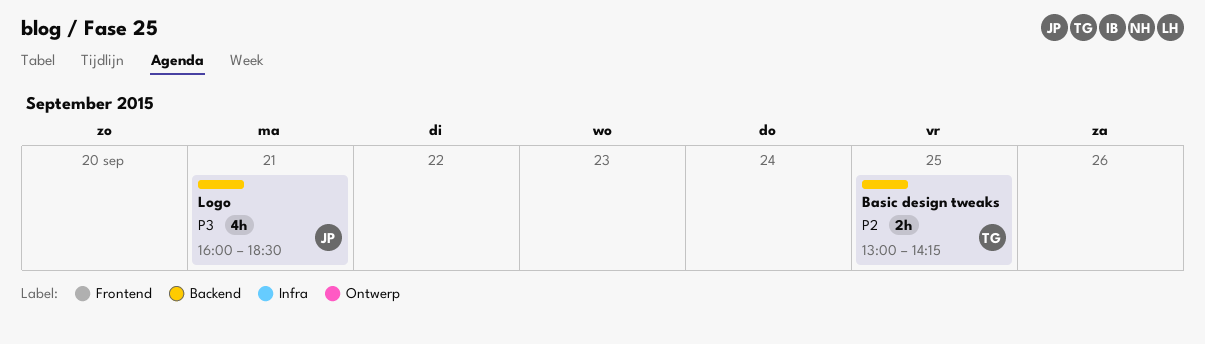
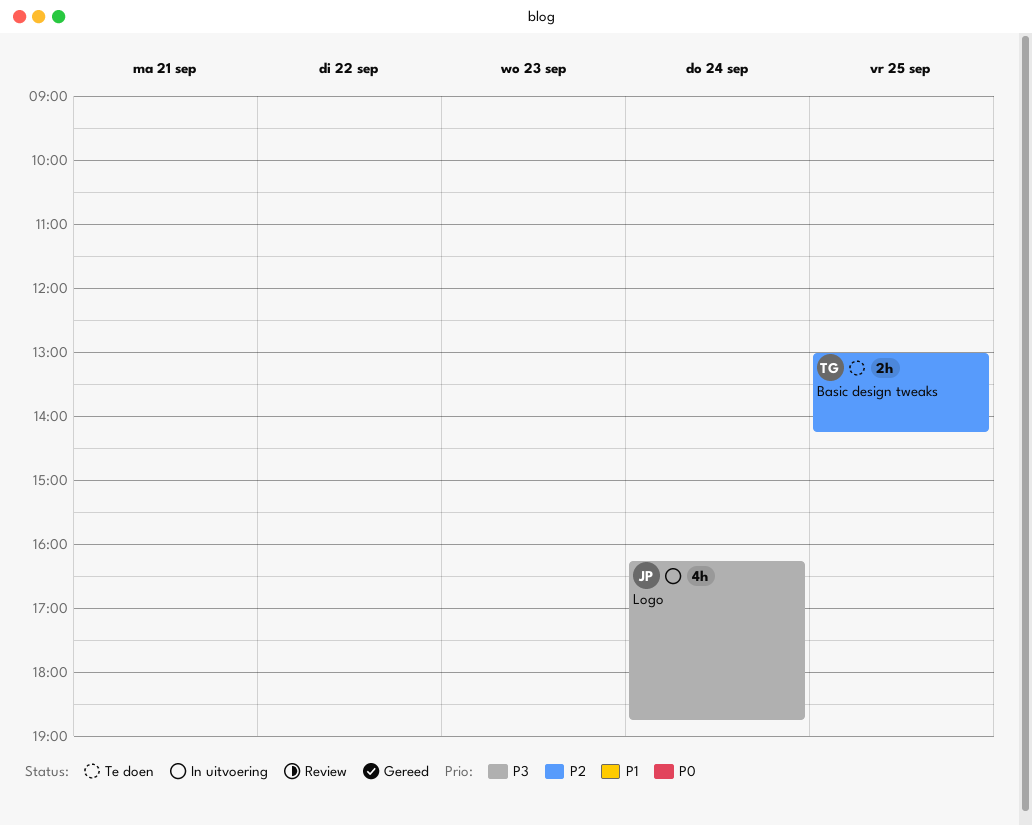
Logo, day: Sep 21 -> Sep 24
Logo, begins: 16:00 -> 16:15
Logo, ends: 18:30 -> 18:45

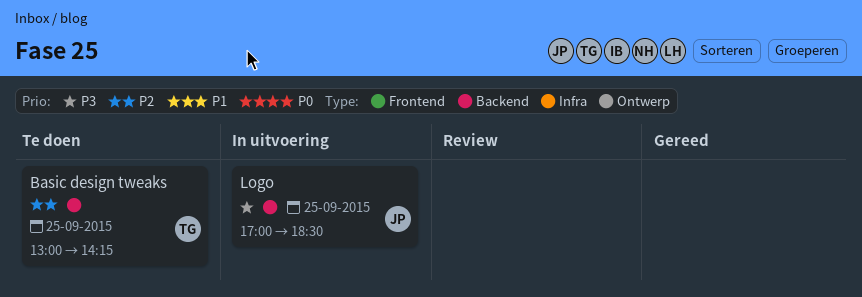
Logo, day: Sep 24 -> Sep 25
Logo, begins: 16:15 -> 17:00
Logo, ends: 18:45 -> 18:30

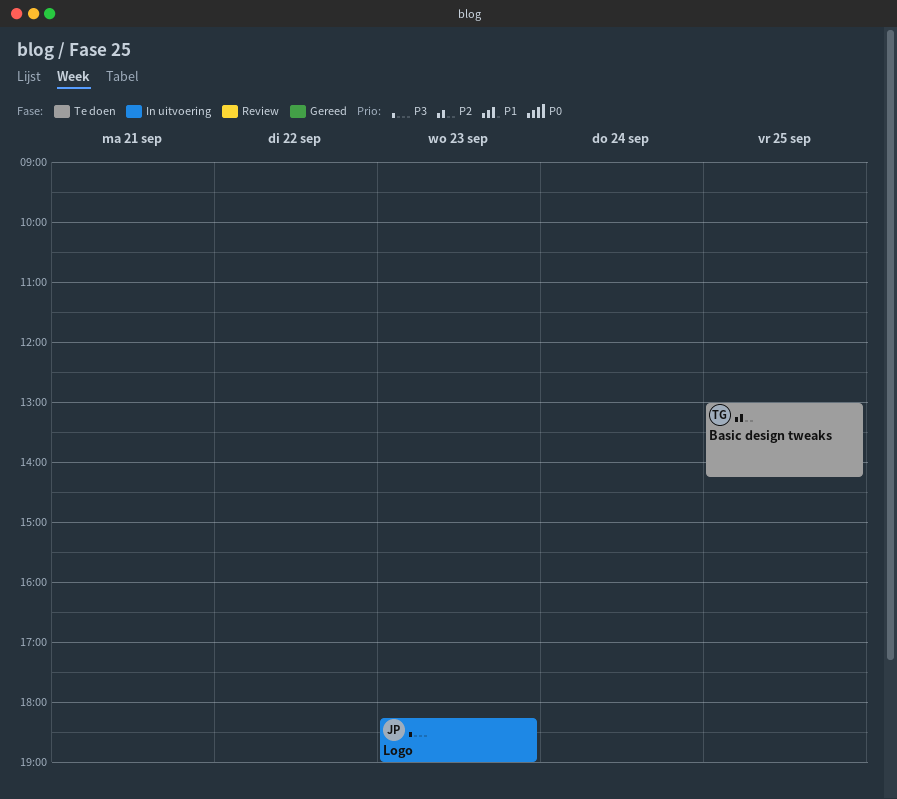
Logo, day: Sep 25 -> Sep 23
Logo, begins: 17:00 -> 18:15
Logo, ends: 18:30 -> 19:00

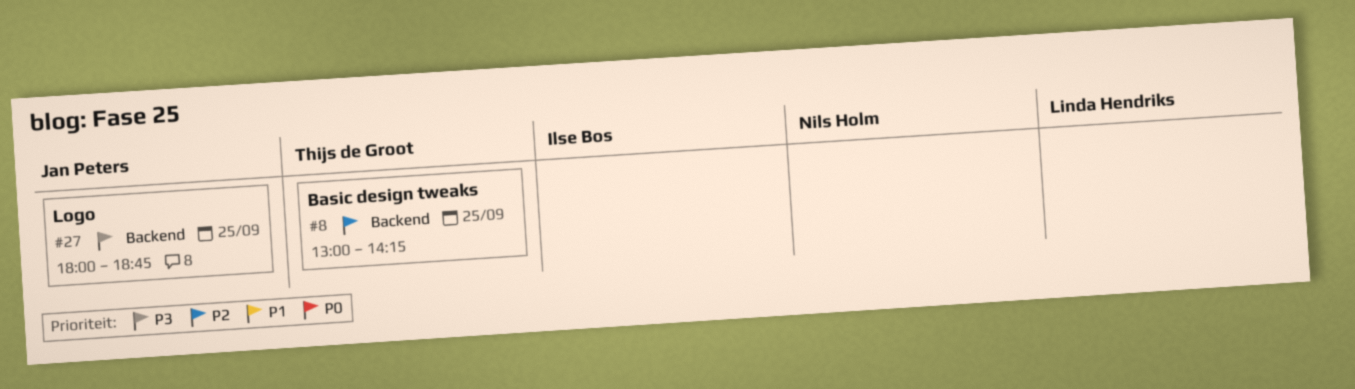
Logo, day: Sep 23 -> Sep 25
Logo, begins: 18:15 -> 18:00
Logo, ends: 19:00 -> 18:45

